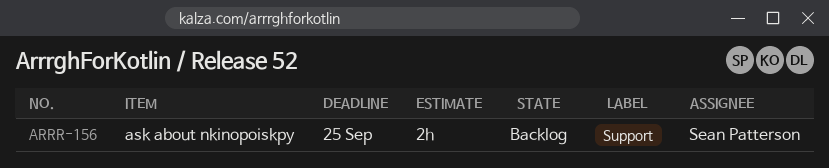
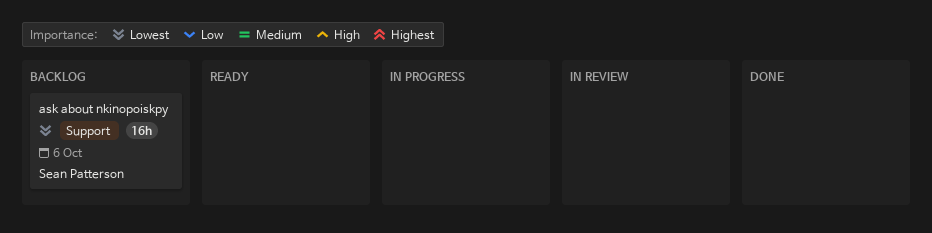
ask about nkinopoiskpy, estimate: 2h -> 16h
ask about nkinopoiskpy, due: Sep 25 -> Oct 6

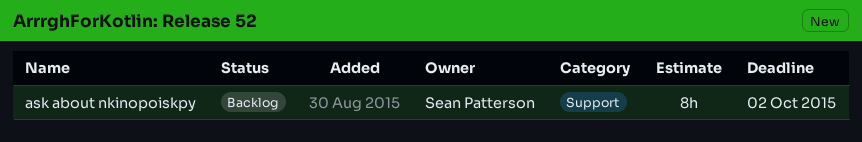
ask about nkinopoiskpy, estimate: 16h -> 8h
ask about nkinopoiskpy, due: Oct 6 -> Oct 2

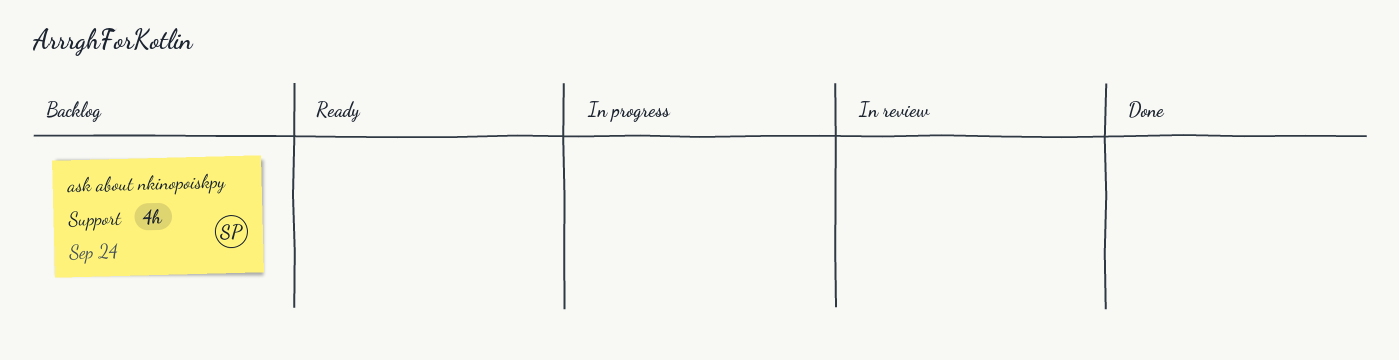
ask about nkinopoiskpy, estimate: 8h -> 4h
ask about nkinopoiskpy, due: Oct 2 -> Sep 24

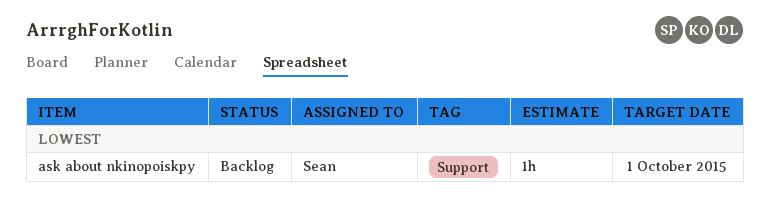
ask about nkinopoiskpy, estimate: 4h -> 1h
ask about nkinopoiskpy, due: Sep 24 -> Oct 1

